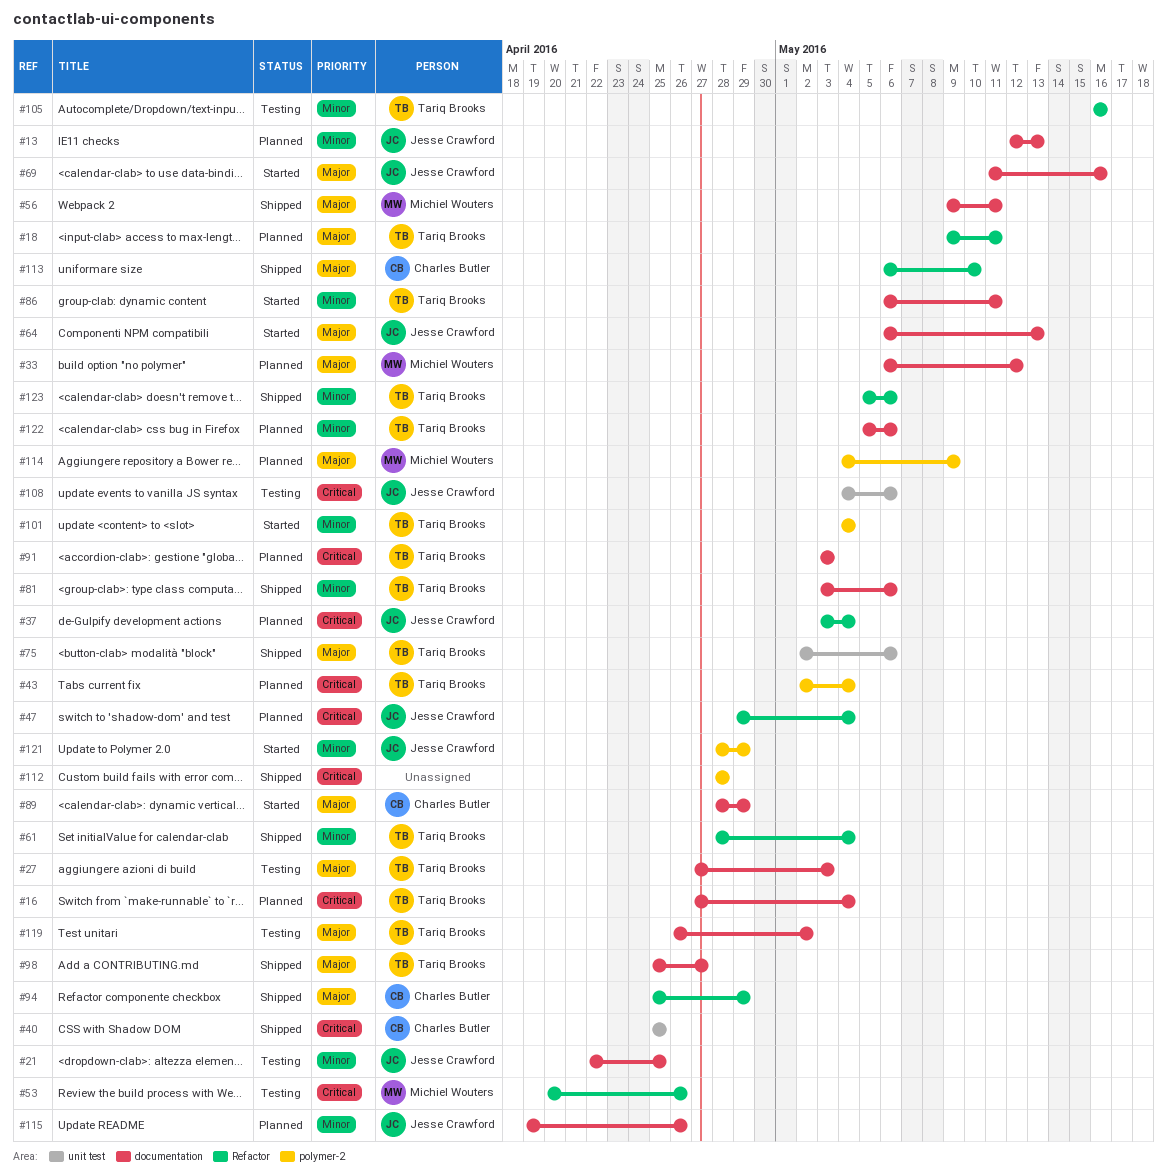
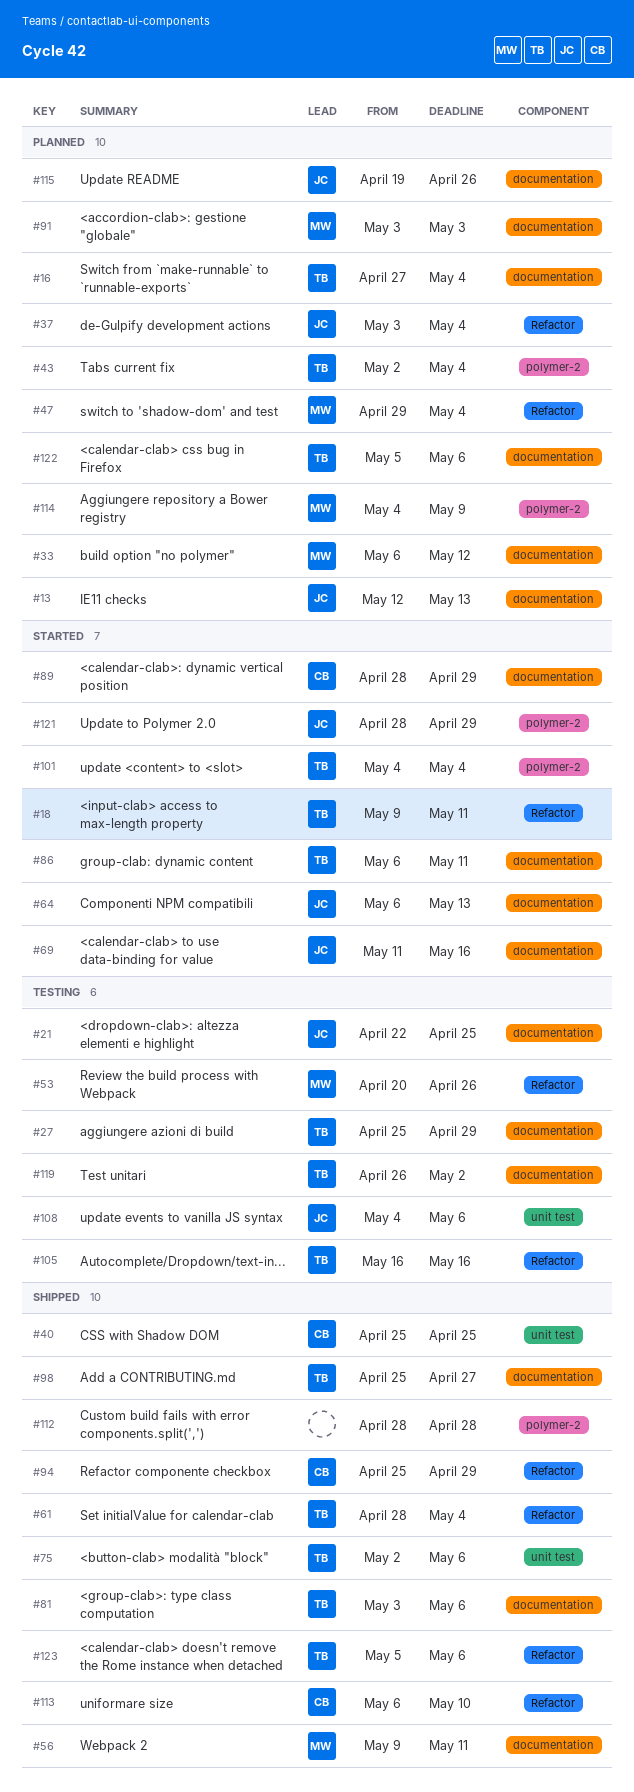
#18, status: Planned -> Started
#27, start: Apr 27 -> Apr 25
#27, due: May 3 -> Apr 29
#47, owner: Jesse Crawford -> Michiel Wouters
#91, owner: Tariq Brooks -> Michiel Wouters

